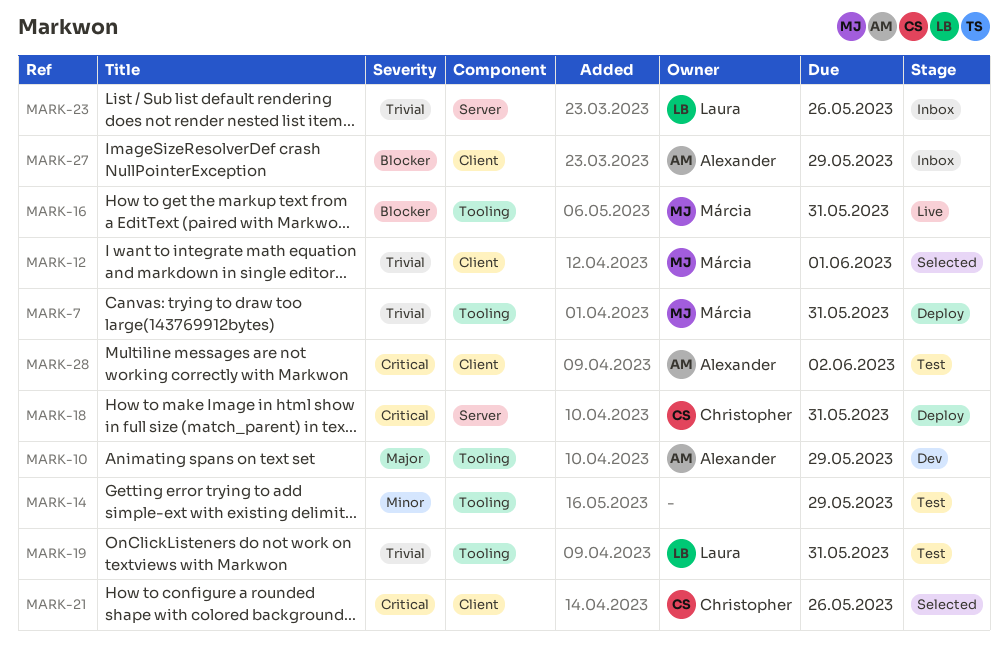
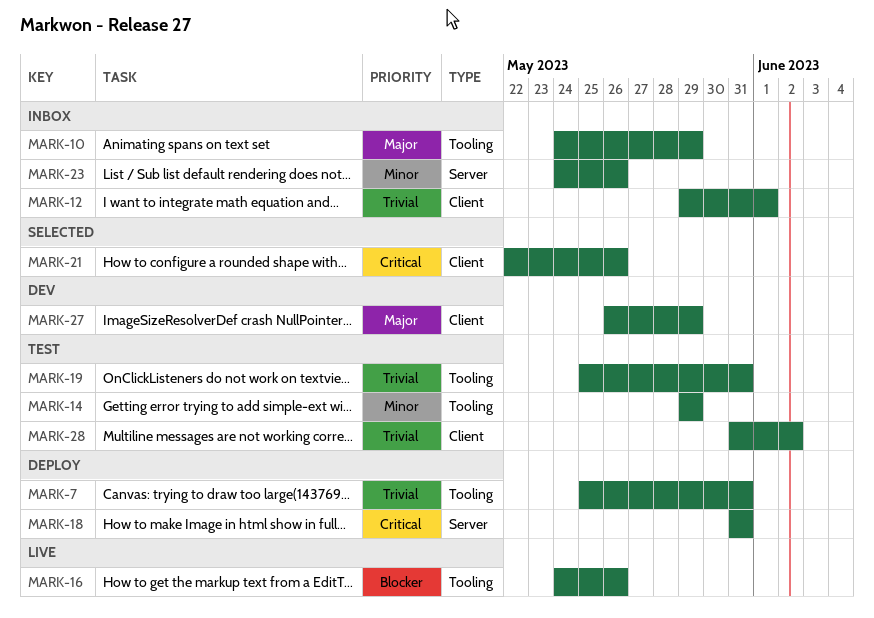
MARK-10, status: Dev -> Inbox
MARK-12, status: Selected -> Inbox
MARK-16, due: May 31 -> May 26
MARK-23, priority: Trivial -> Minor
MARK-27, status: Inbox -> Dev
MARK-27, priority: Blocker -> Major
MARK-28, priority: Critical -> Trivial

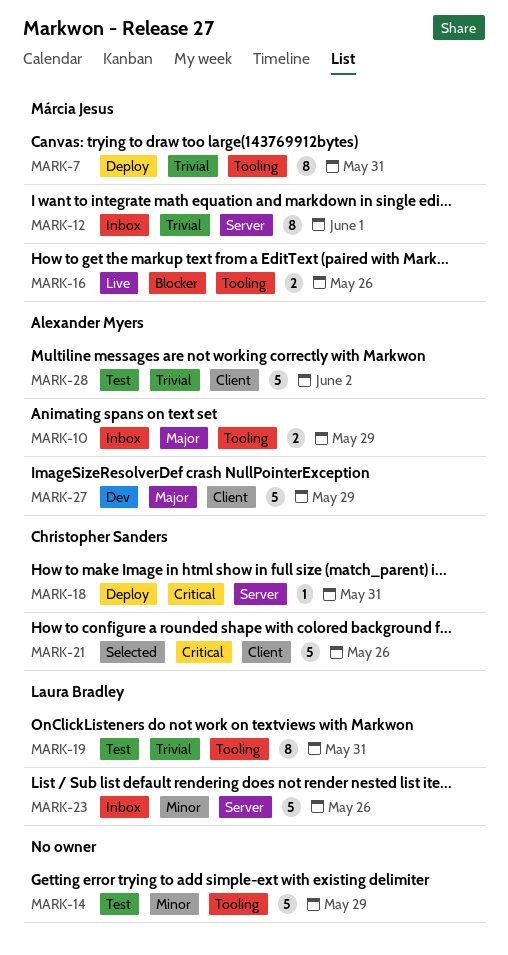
MARK-12, label: Client -> Server

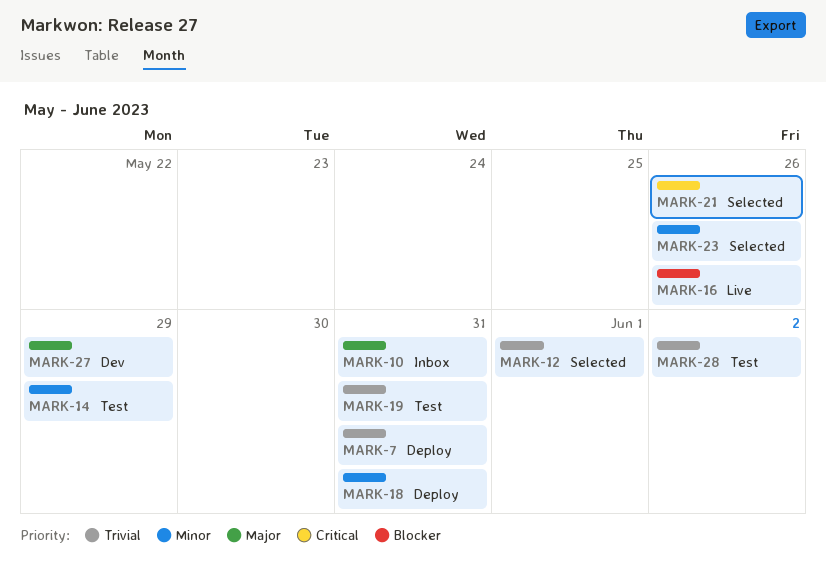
MARK-10, due: May 29 -> May 31
MARK-12, status: Inbox -> Selected
MARK-18, priority: Critical -> Minor
MARK-23, status: Inbox -> Selected

